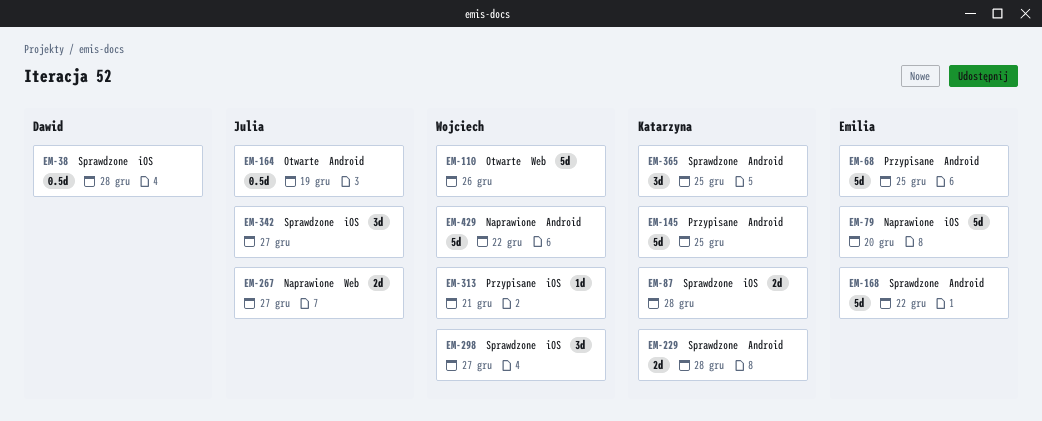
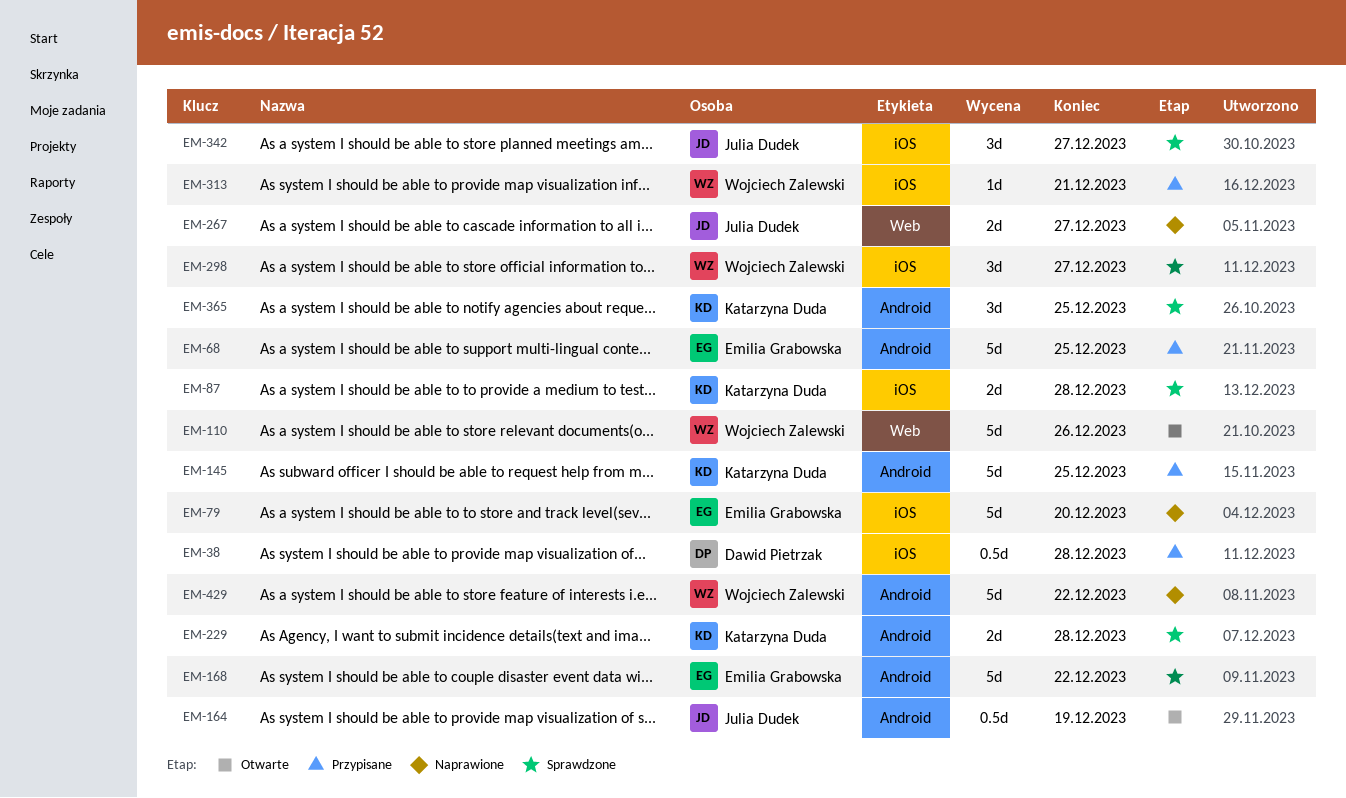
EM-38, status: Sprawdzone -> Przypisane

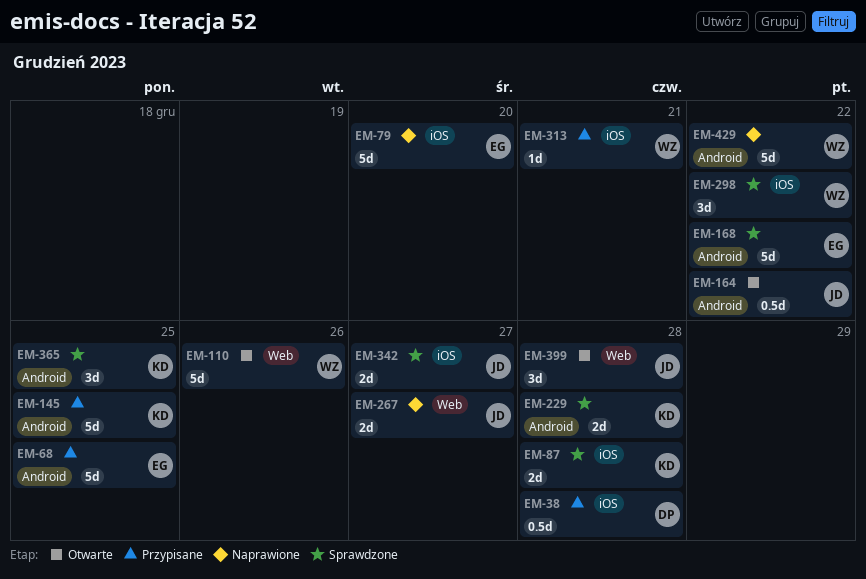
EM-164, due: Dec 19 -> Dec 22
EM-298, due: Dec 27 -> Dec 22
EM-342, estimate: 3d -> 2d
EM-399: none -> present

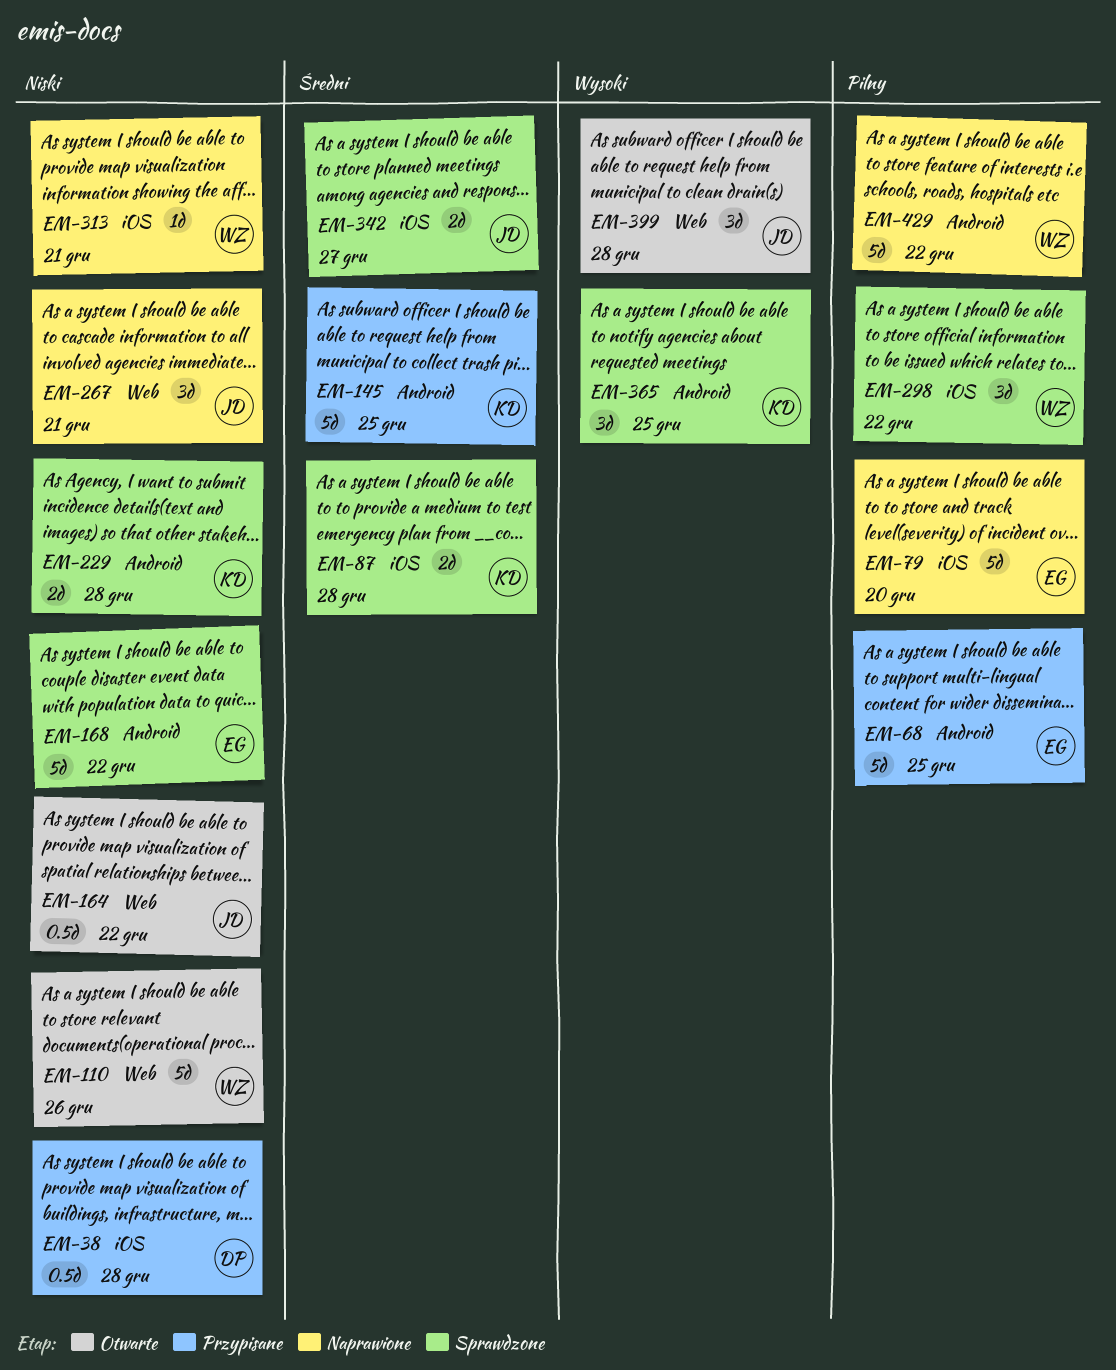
EM-164, label: Android -> Web
EM-267, estimate: 2d -> 3d
EM-267, due: Dec 27 -> Dec 21
EM-313, status: Przypisane -> Naprawione

